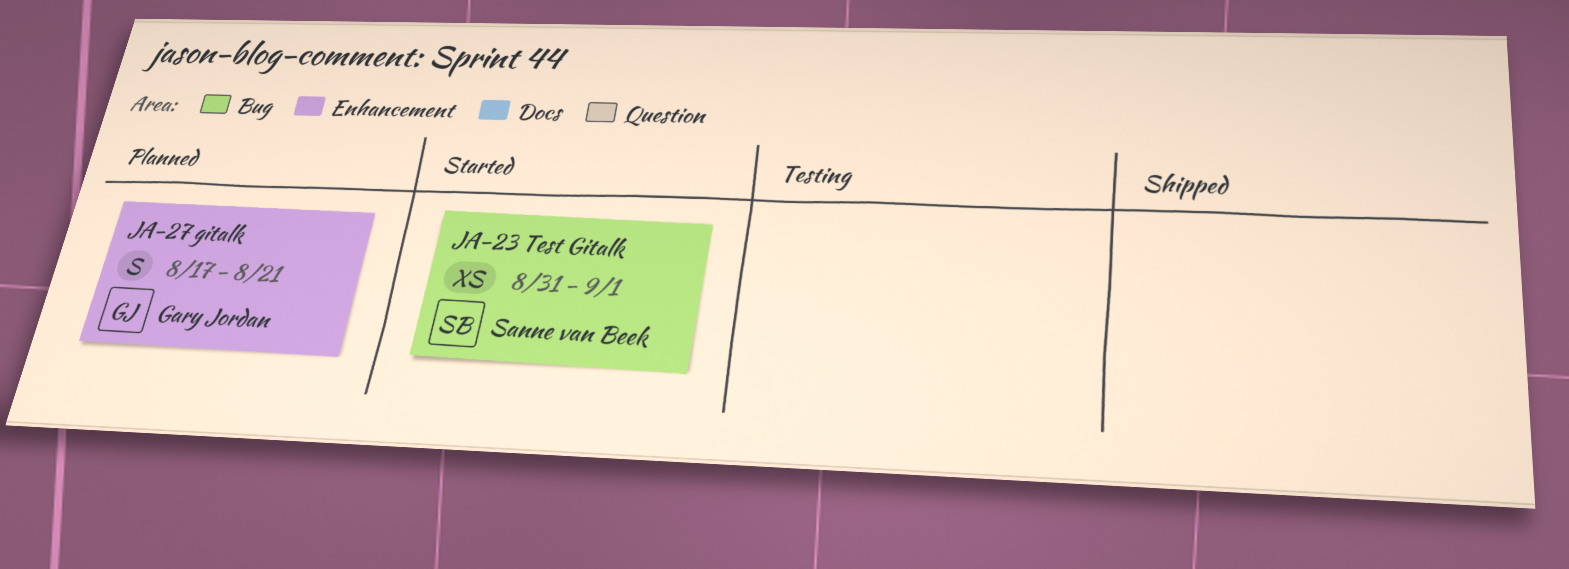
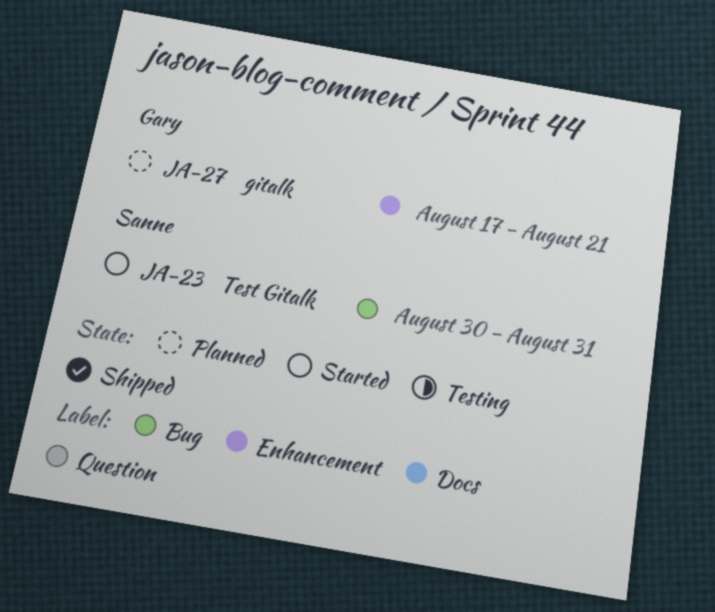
JA-23, start: Aug 31 -> Aug 30
JA-23, due: Sep 1 -> Aug 31

